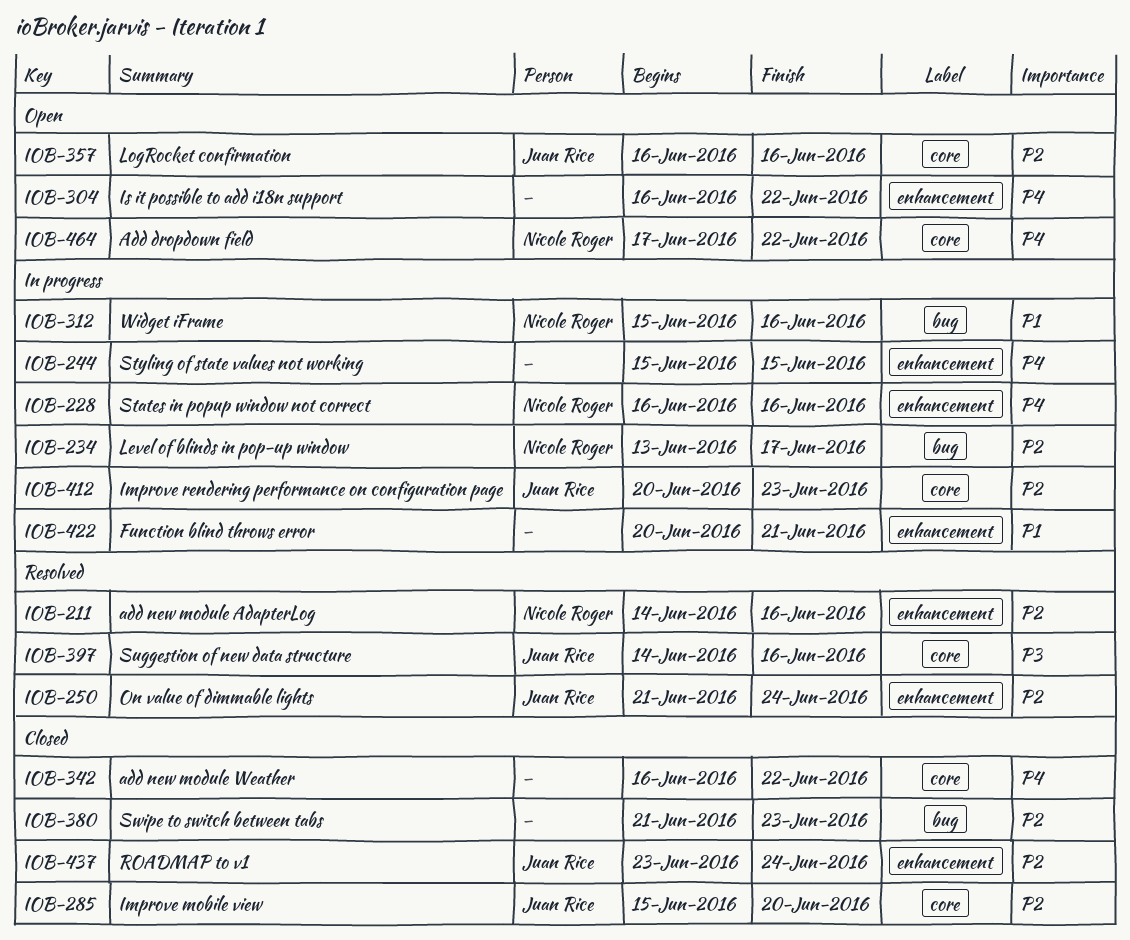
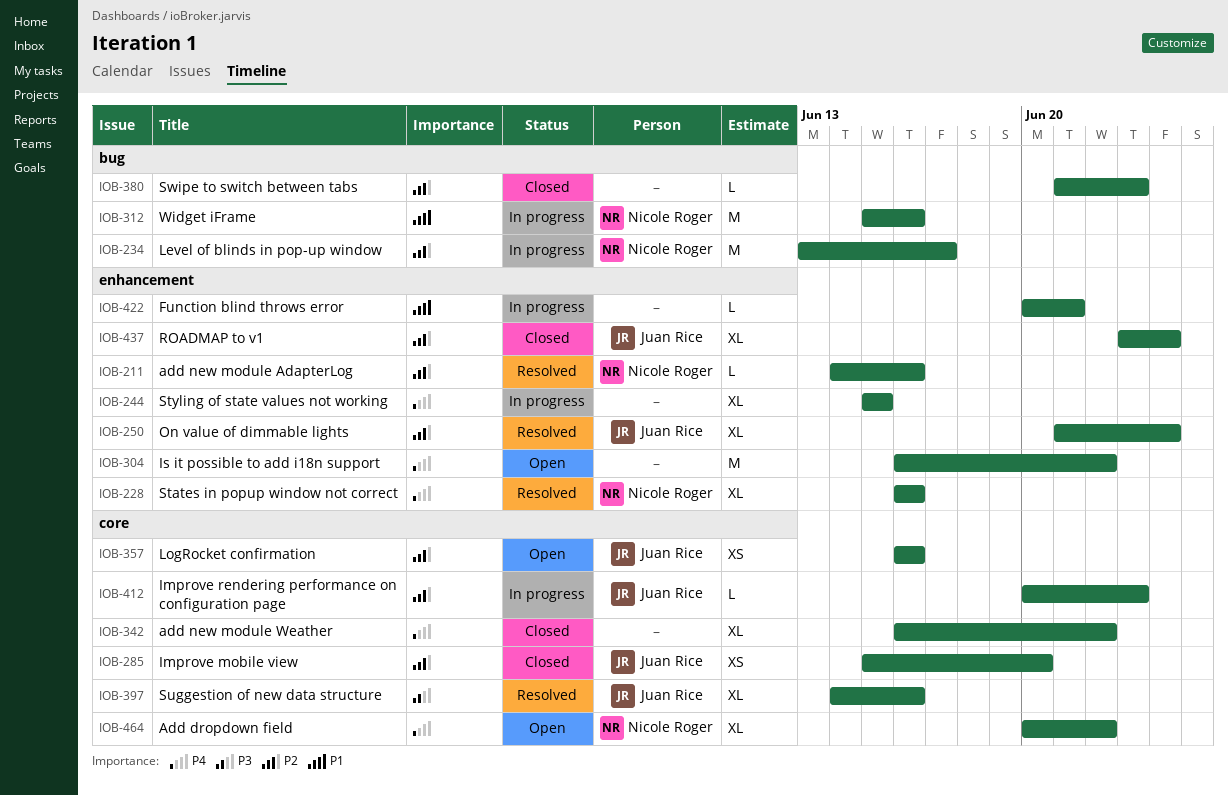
IOB-228, status: In progress -> Resolved
IOB-464, start: Jun 17 -> Jun 20

